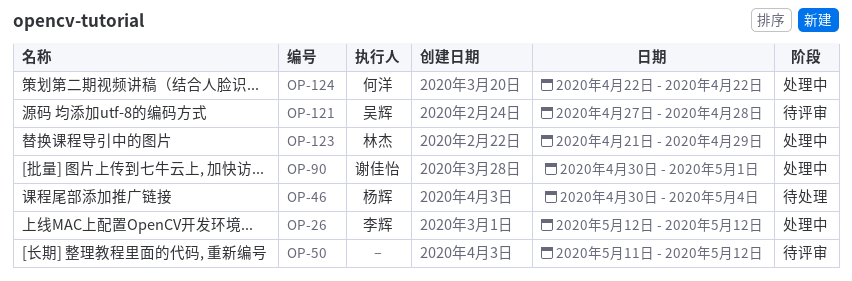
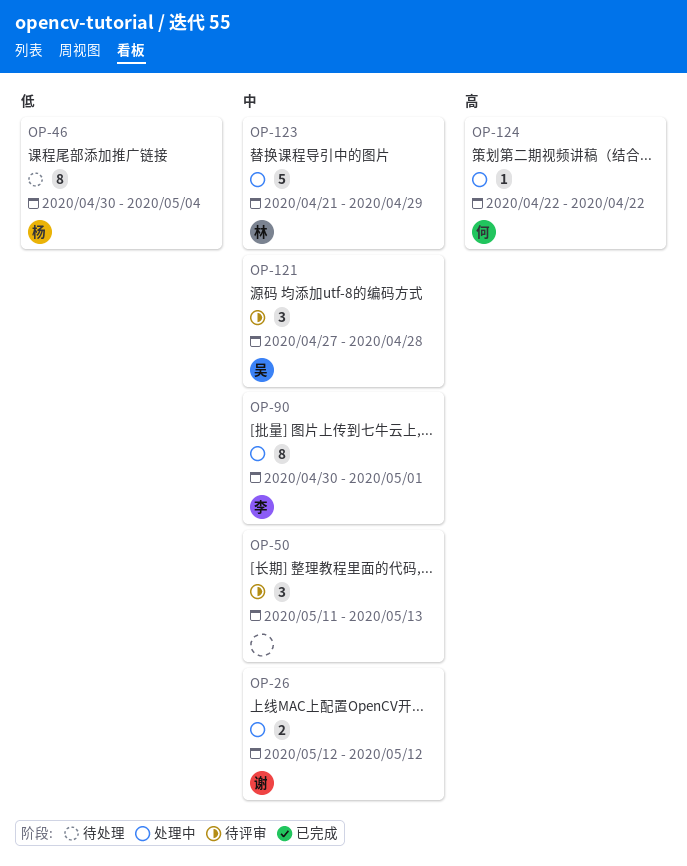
OP-26, owner: 李辉 -> 谢佳怡
OP-50, due: May 12 -> May 13
OP-90, owner: 谢佳怡 -> 李辉

